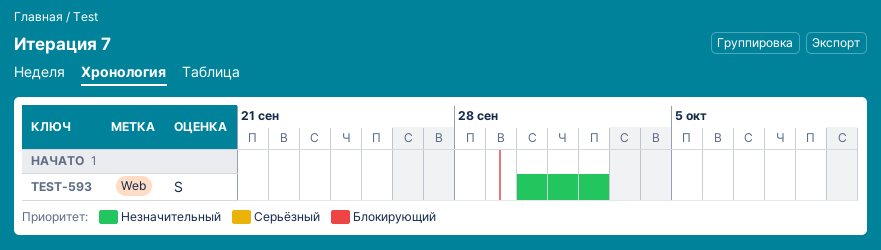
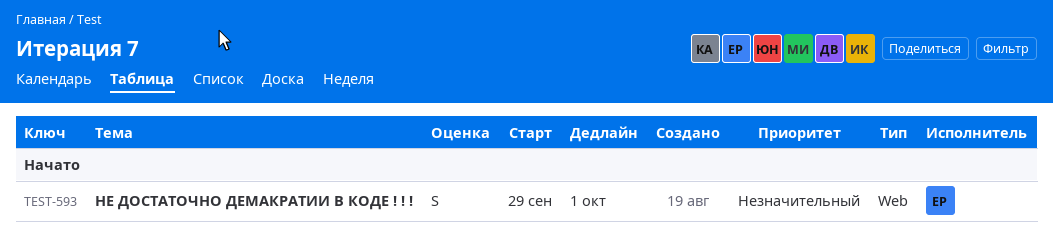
TEST-593, start: Sep 30 -> Sep 29
TEST-593, due: Oct 2 -> Oct 1

